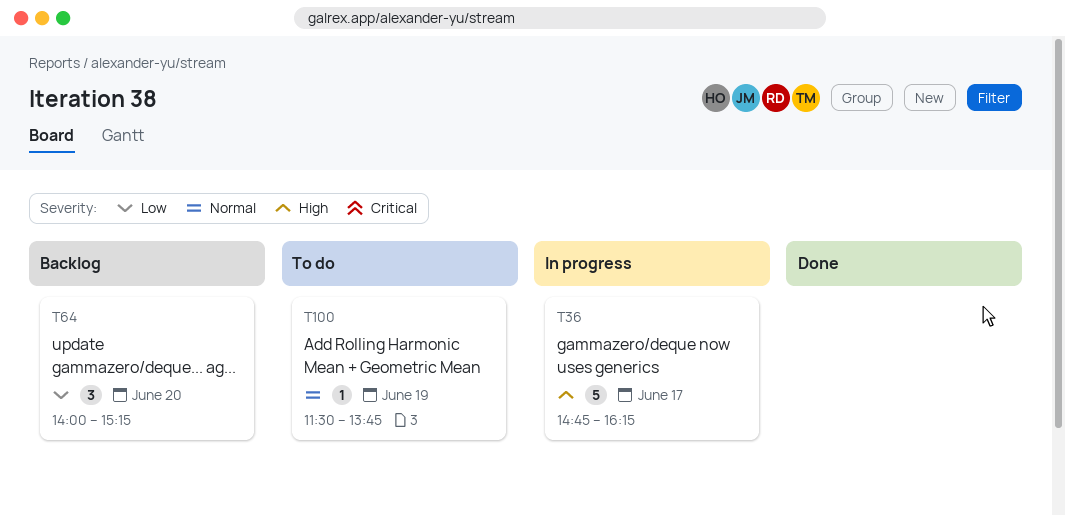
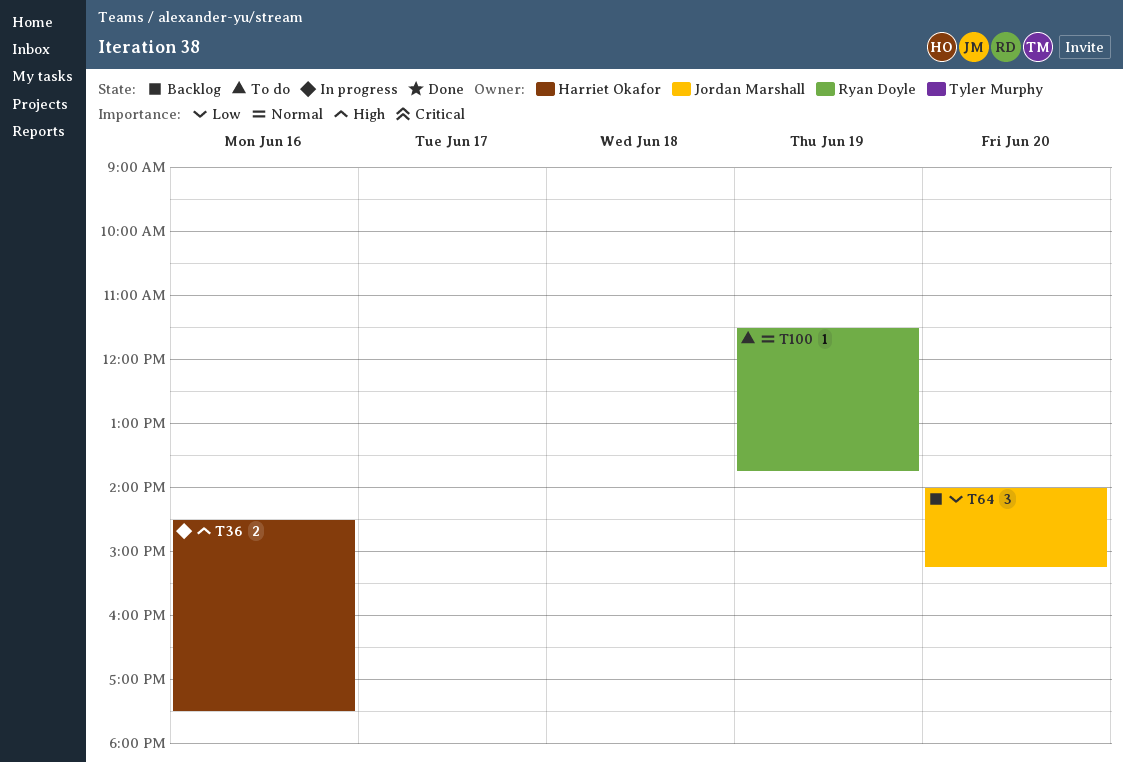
T36, estimate: 5 -> 2
T36, day: Jun 17 -> Jun 16
T36, begins: 14:45 -> 14:30
T36, ends: 16:15 -> 17:30

